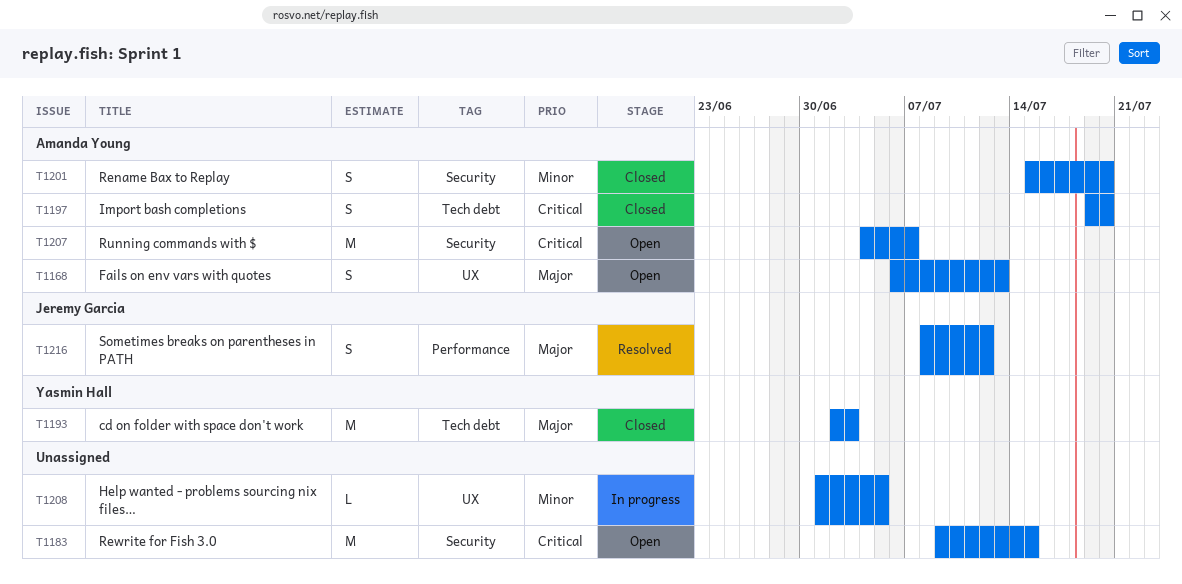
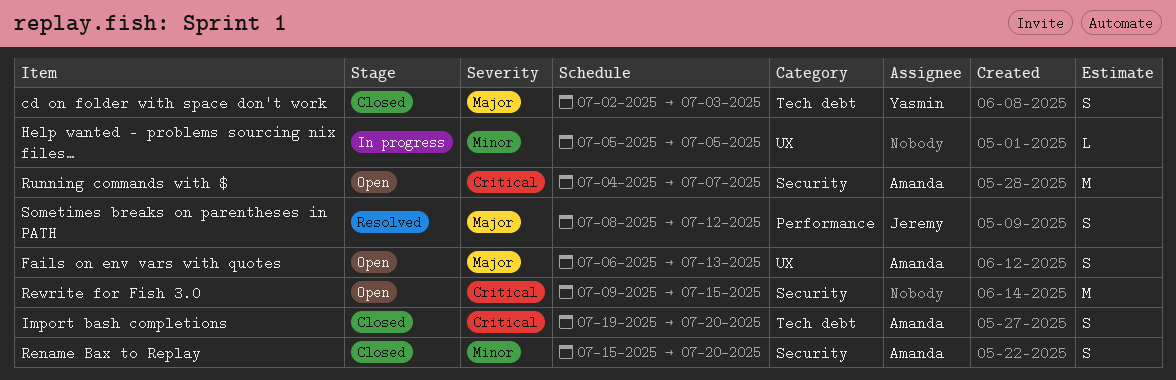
cd on folder with space don't work, estimate: M -> S
Help wanted - problems sourcing nix files…, start: Jul 1 -> Jul 5

